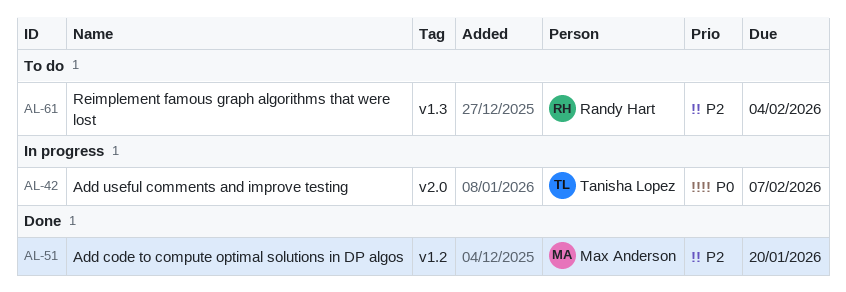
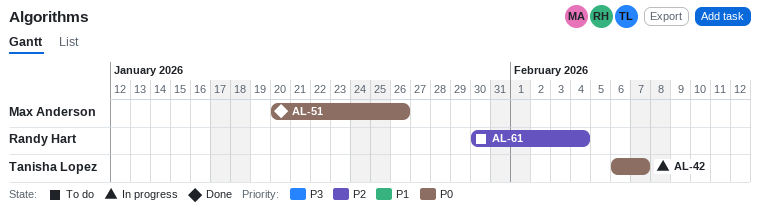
AL-51, priority: P2 -> P0
AL-51, due: Jan 20 -> Jan 26

